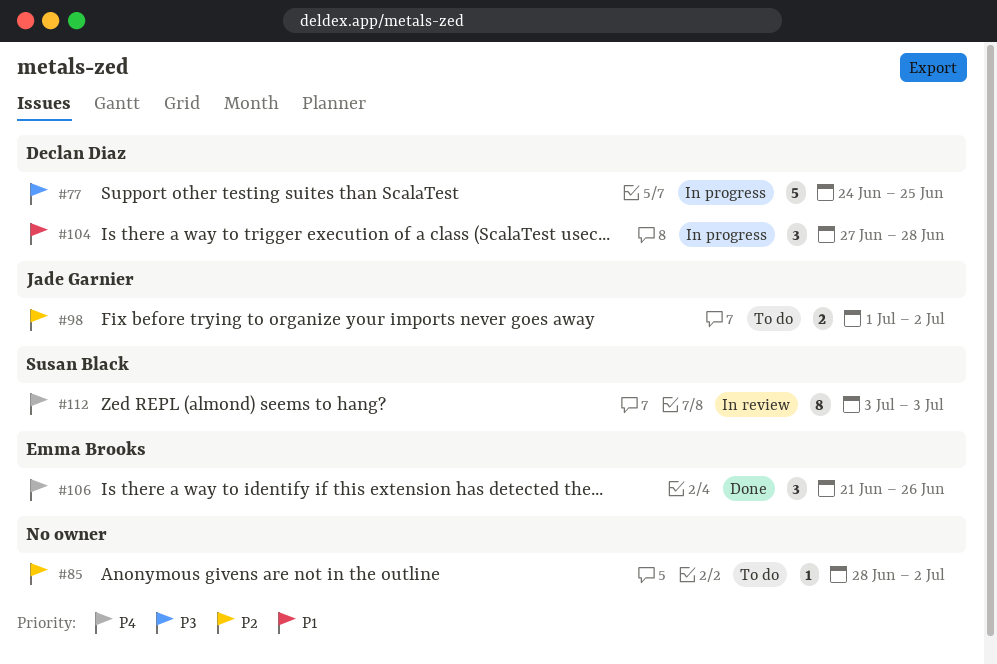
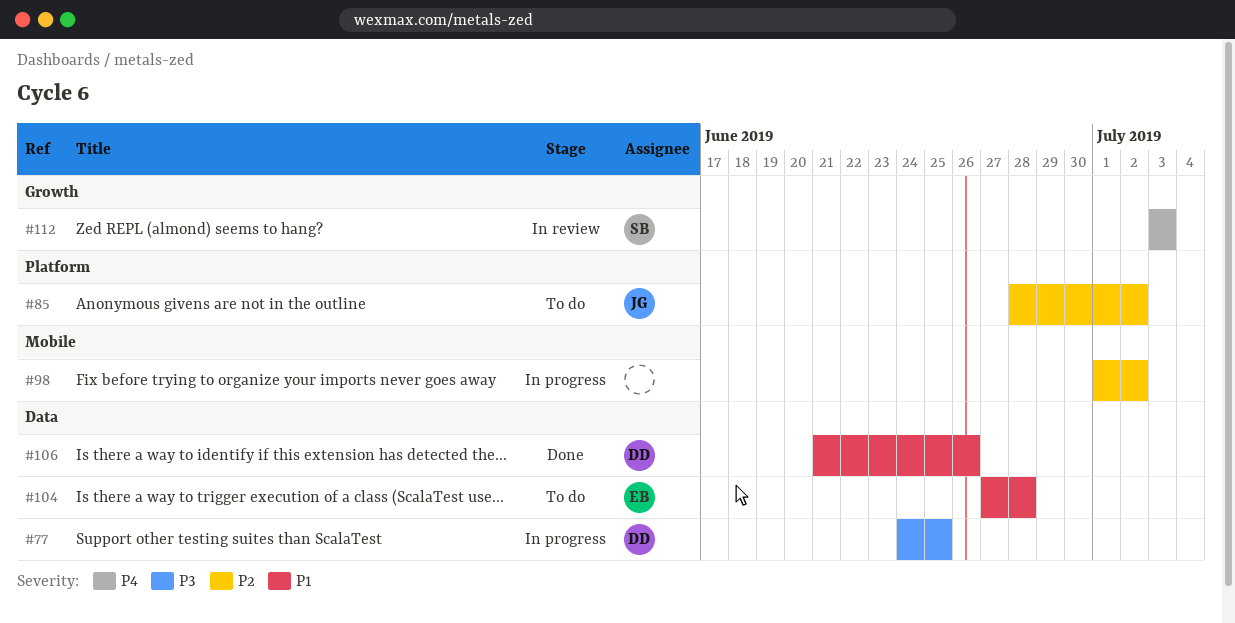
#85, owner: none -> Jade Garnier
#98, status: To do -> In progress
#98, owner: Jade Garnier -> none
#104, status: In progress -> To do
#104, owner: Declan Diaz -> Emma Brooks
#106, owner: Emma Brooks -> Declan Diaz
#106, priority: P4 -> P1

